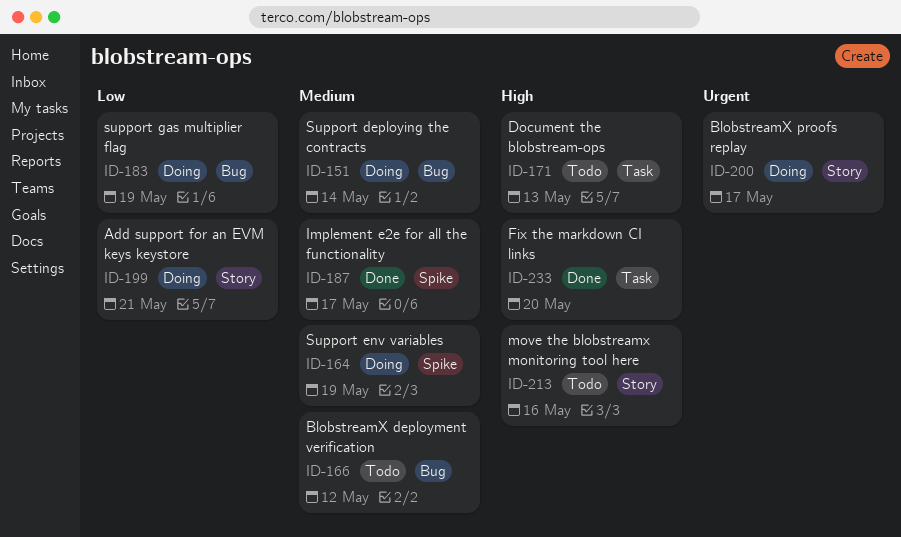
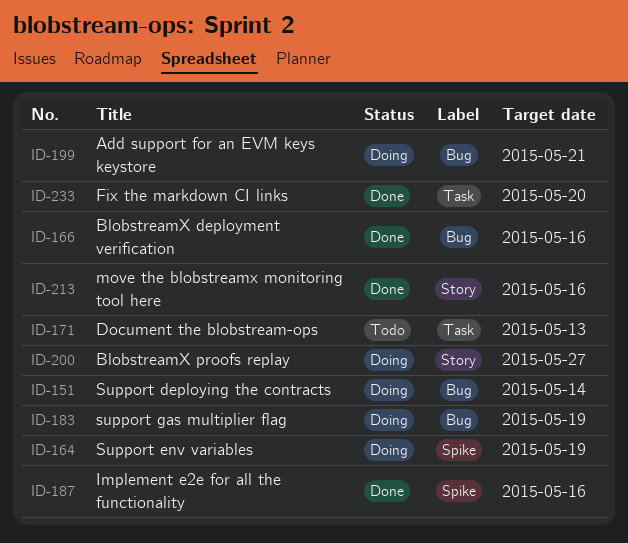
ID-166, status: Todo -> Done
ID-166, due: May 12 -> May 16
ID-187, due: May 17 -> May 16
ID-199, label: Story -> Bug
ID-200, due: May 17 -> May 27
ID-213, status: Todo -> Done

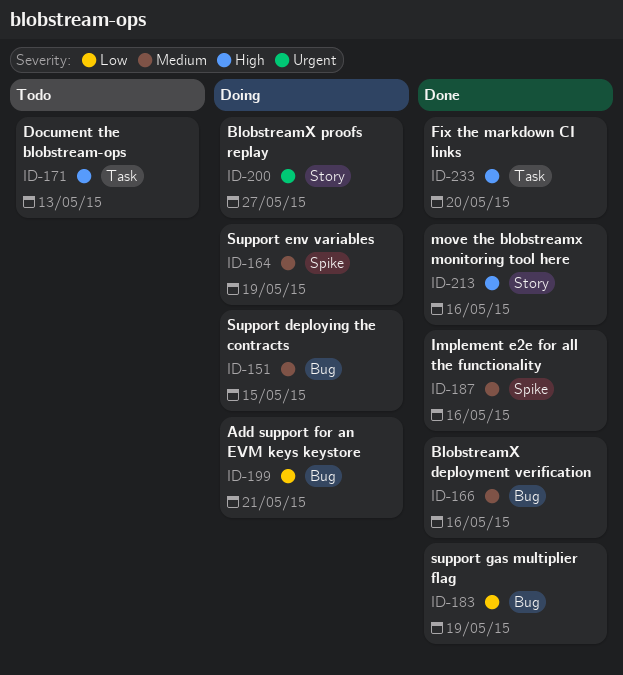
ID-151, due: May 14 -> May 15
ID-183, status: Doing -> Done

